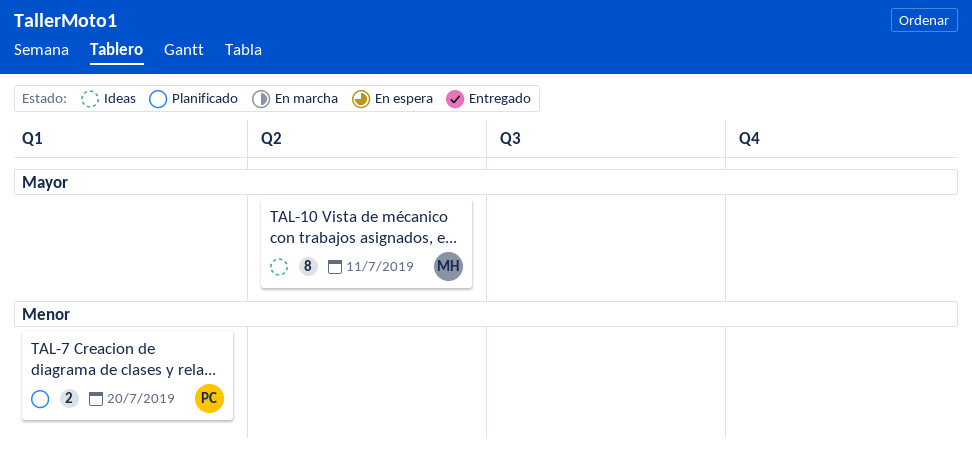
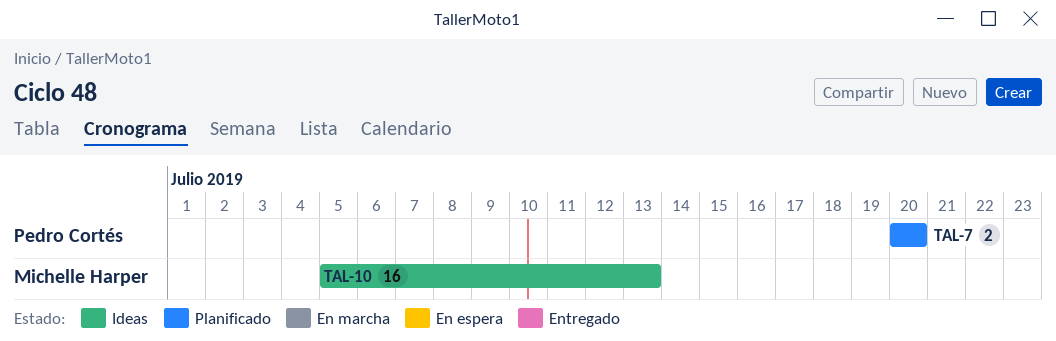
TAL-10, estimate: 8 -> 16
TAL-10, due: Jul 11 -> Jul 13

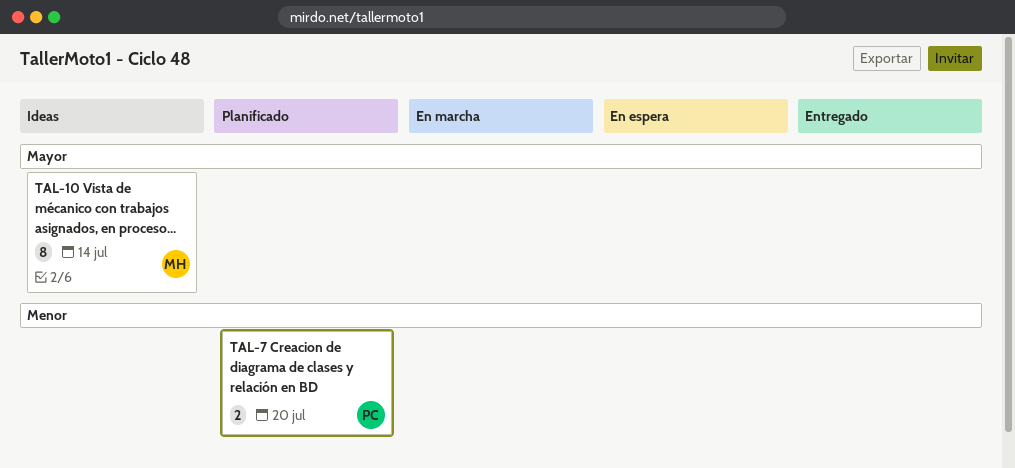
TAL-10, estimate: 16 -> 8
TAL-10, due: Jul 13 -> Jul 14

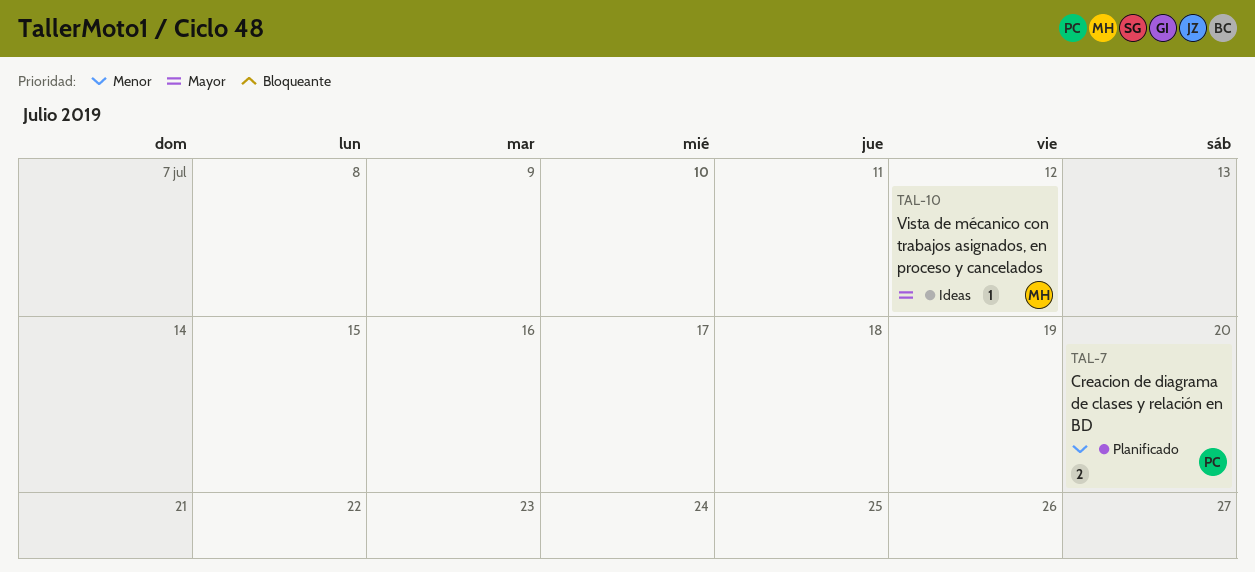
TAL-10, estimate: 8 -> 1
TAL-10, due: Jul 14 -> Jul 12

